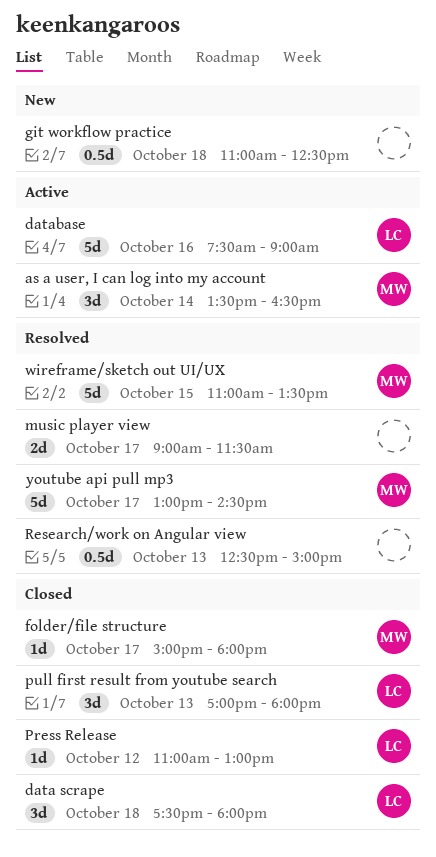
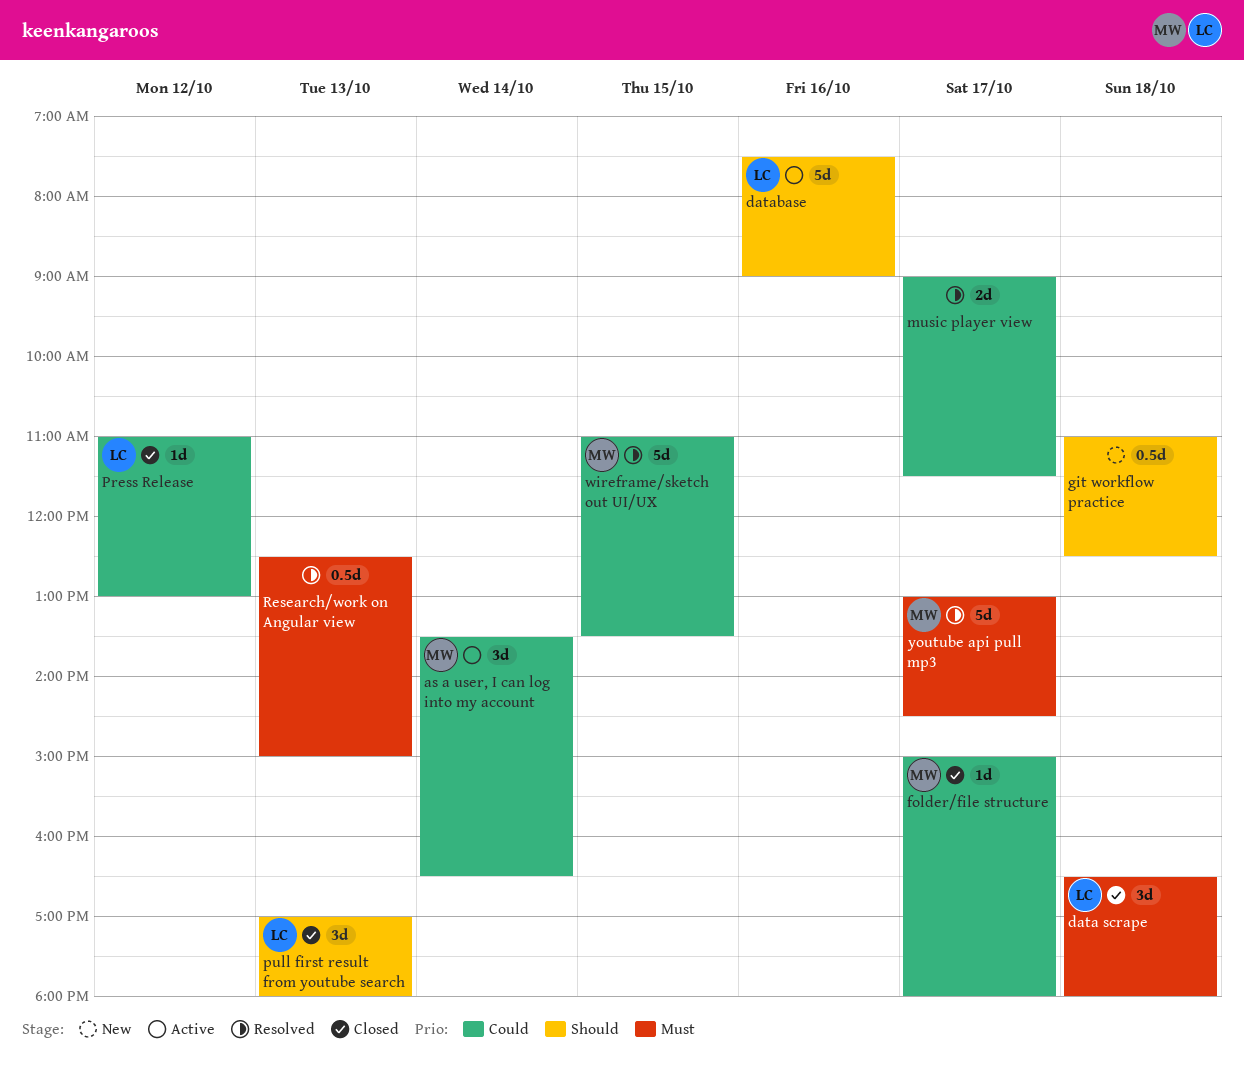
data scrape, begins: 17:30 -> 16:30

